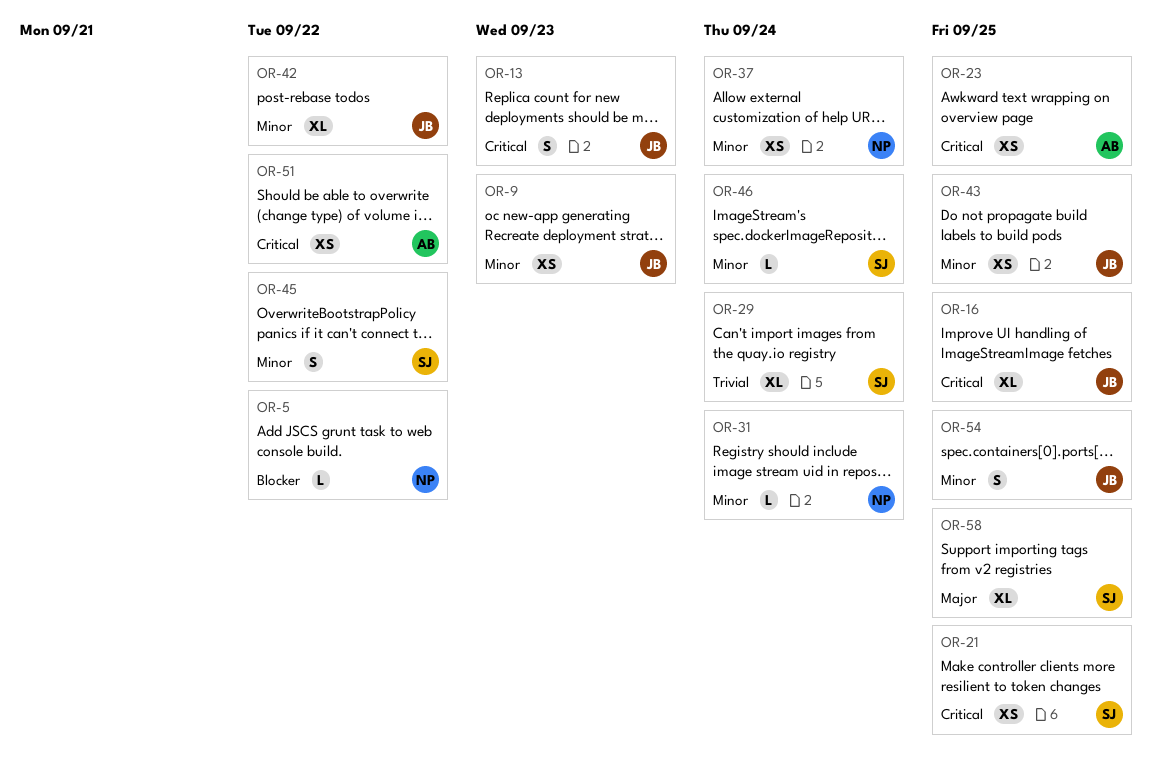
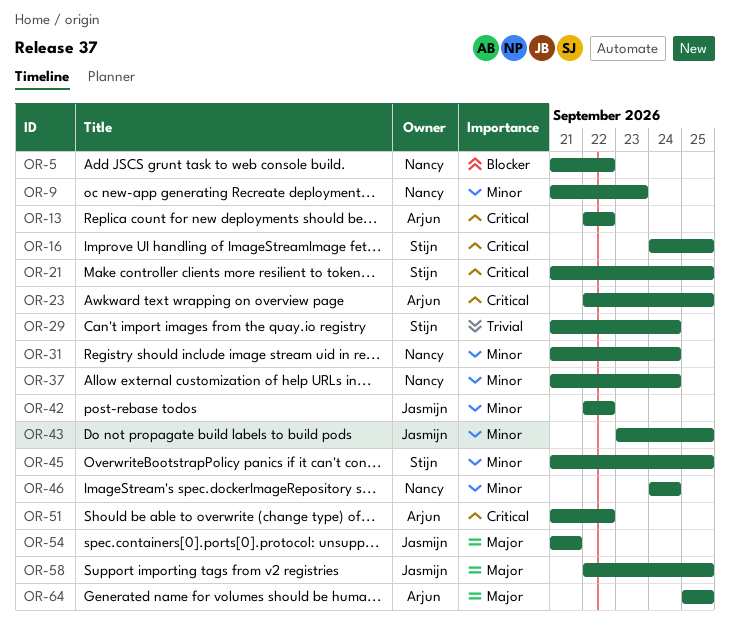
OR-9, owner: Jasmijn -> Nancy
OR-13, owner: Jasmijn -> Arjun
OR-13, due: Sep 23 -> Sep 22
OR-16, owner: Jasmijn -> Stijn
OR-45, due: Sep 22 -> Sep 25
OR-46, owner: Stijn -> Nancy
OR-54, priority: Minor -> Major
OR-54, due: Sep 25 -> Sep 21
OR-58, owner: Stijn -> Jasmijn
OR-64: none -> present

